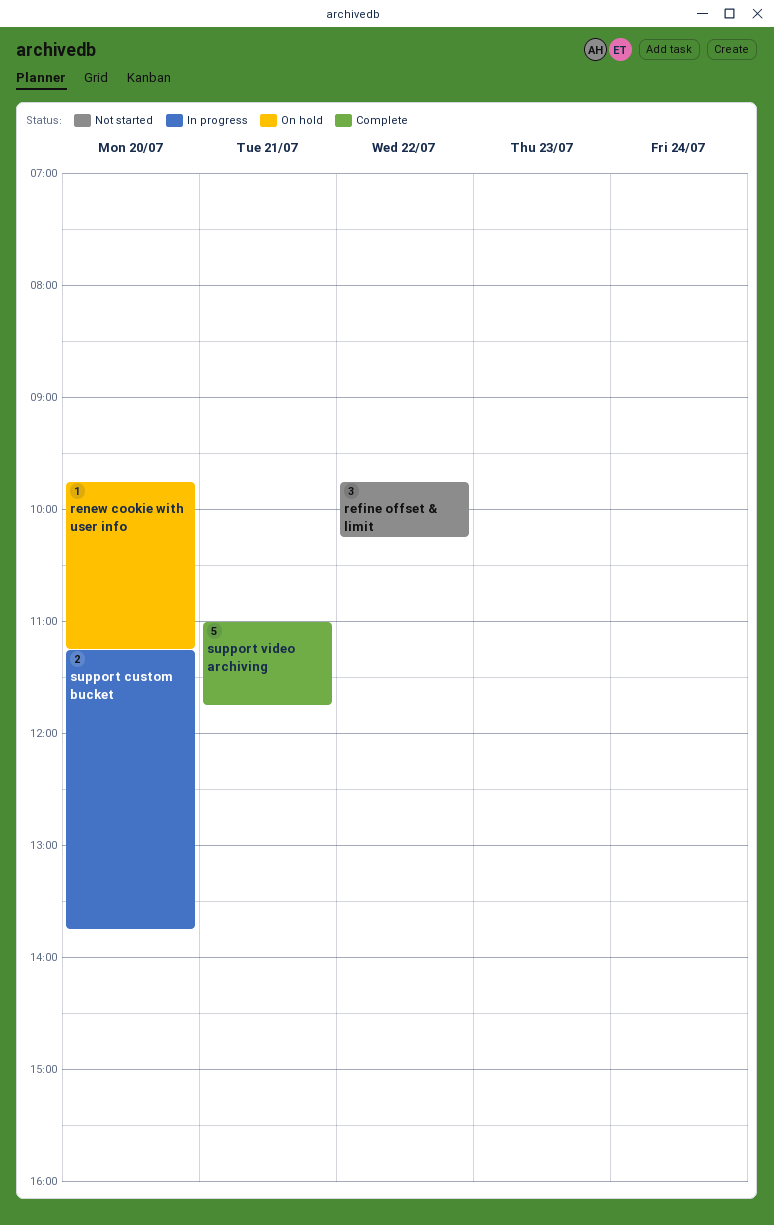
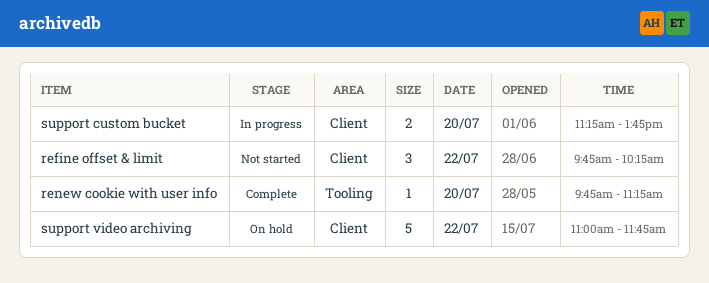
renew cookie with user info, status: On hold -> Complete
support video archiving, status: Complete -> On hold
support video archiving, day: Jul 21 -> Jul 22

